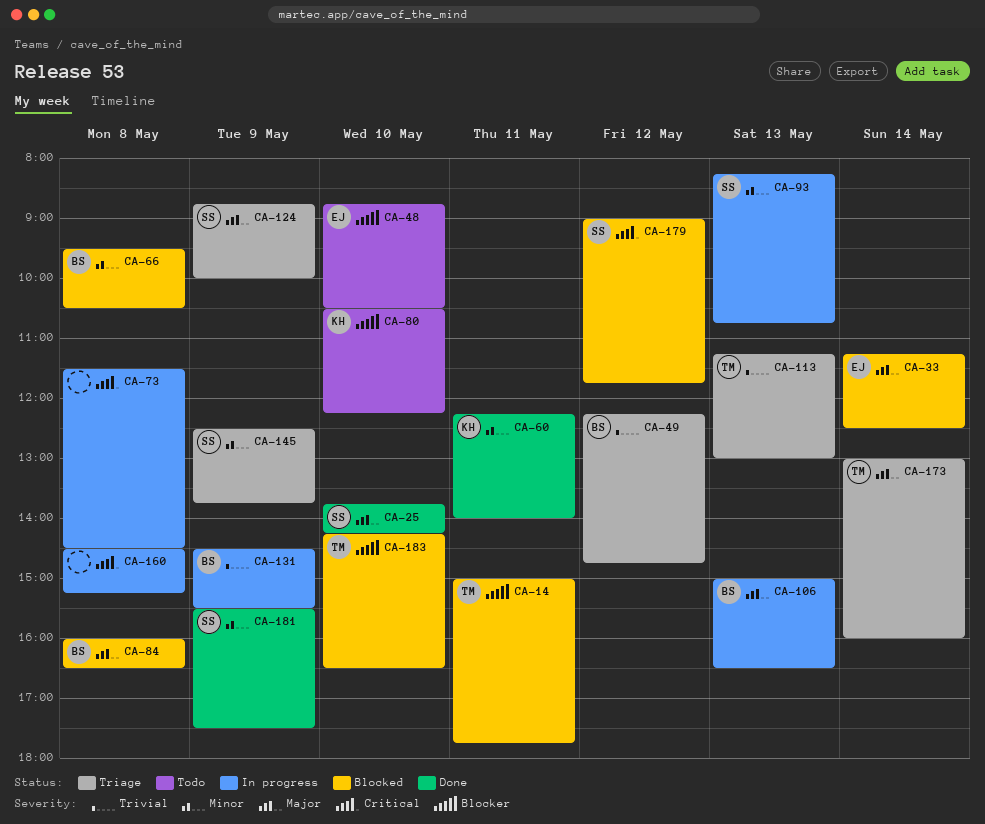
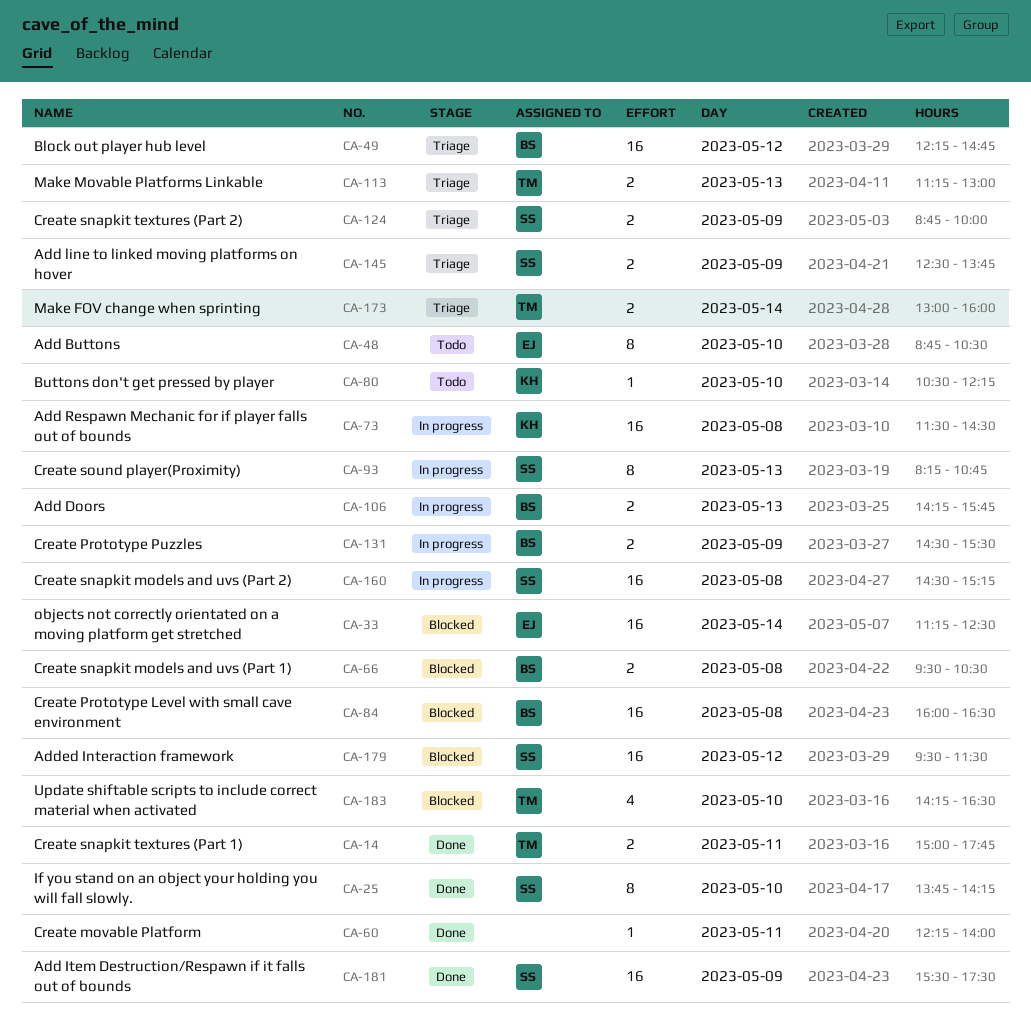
CA-14, status: Blocked -> Done
CA-60, owner: KH -> none
CA-73, owner: none -> KH
CA-106, begins: 15:00 -> 14:15
CA-106, ends: 16:30 -> 15:45
CA-160, owner: none -> SS
CA-179, begins: 09:00 -> 09:30
CA-179, ends: 11:45 -> 11:30

